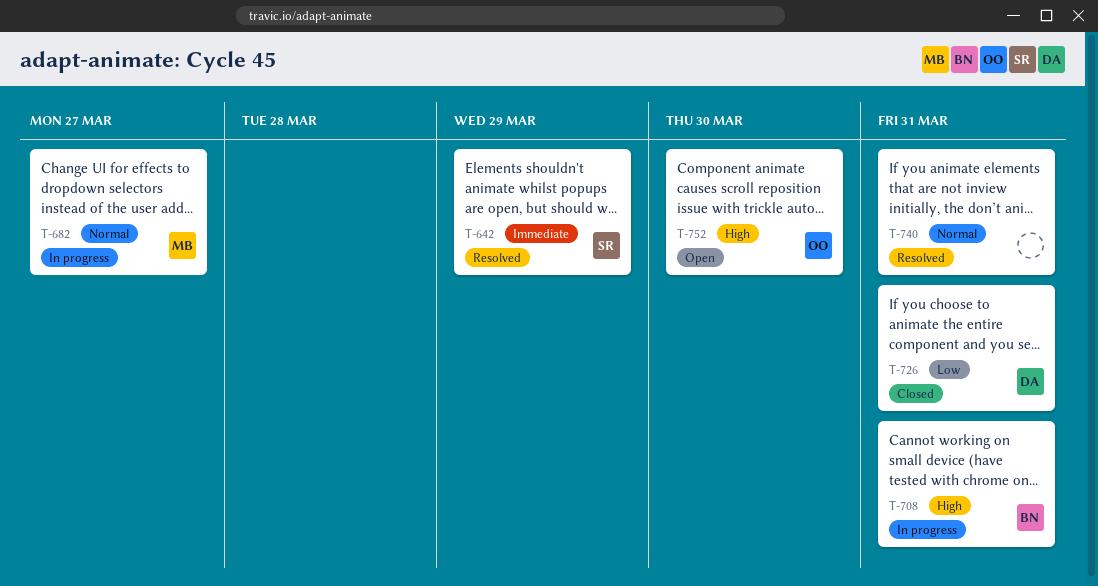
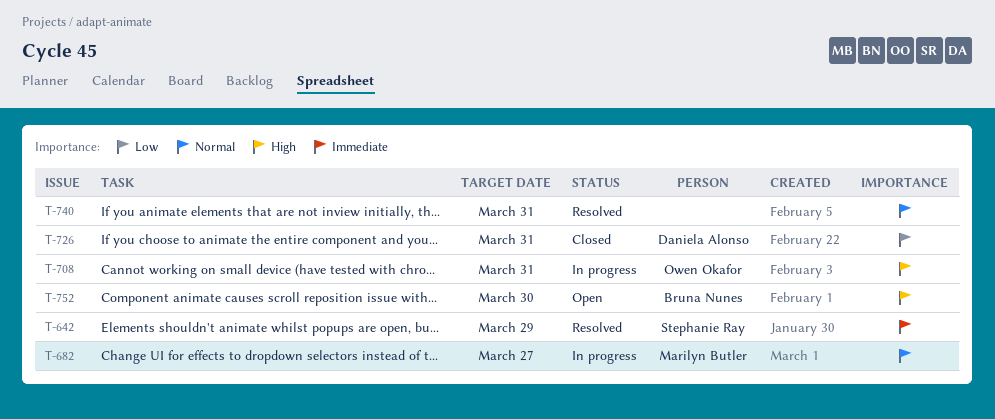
T-708, owner: Bruna Nunes -> Owen Okafor
T-752, owner: Owen Okafor -> Bruna Nunes

